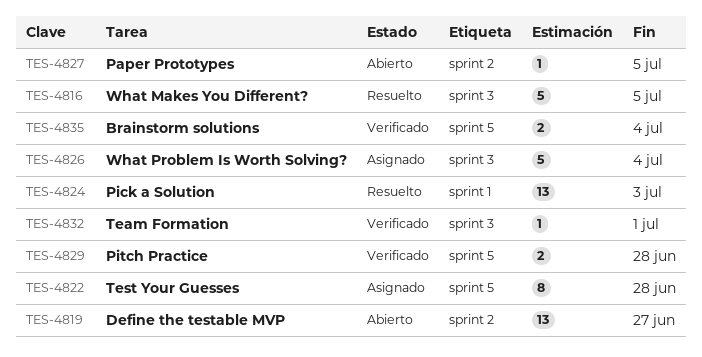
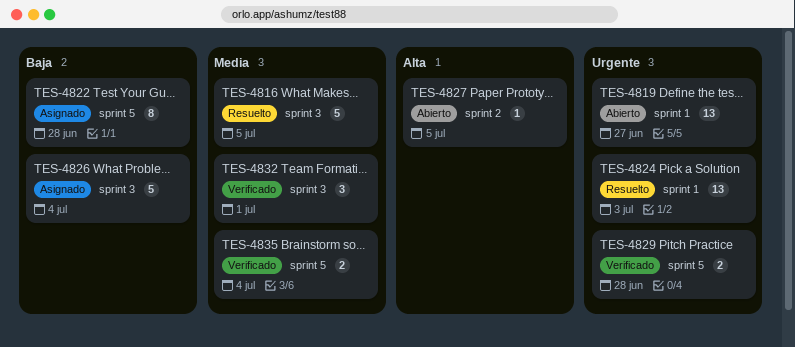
TES-4819, label: sprint 2 -> sprint 1
TES-4832, estimate: 1 -> 3

